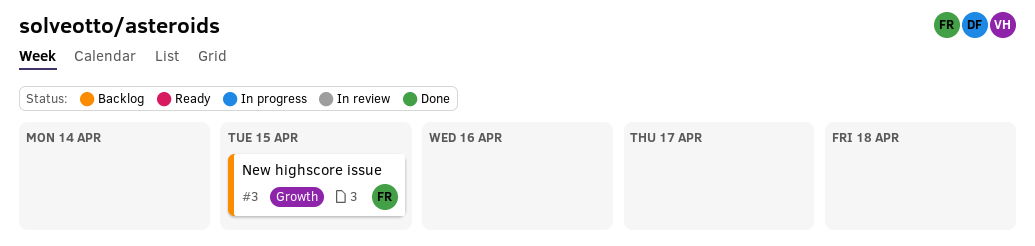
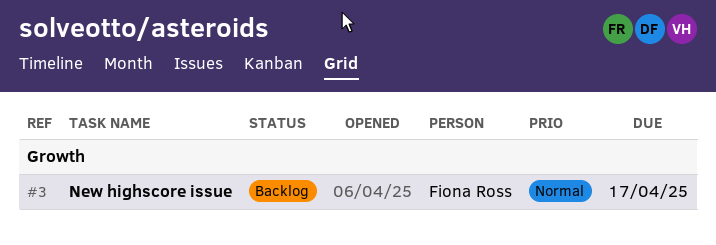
#3, due: Apr 15 -> Apr 17

